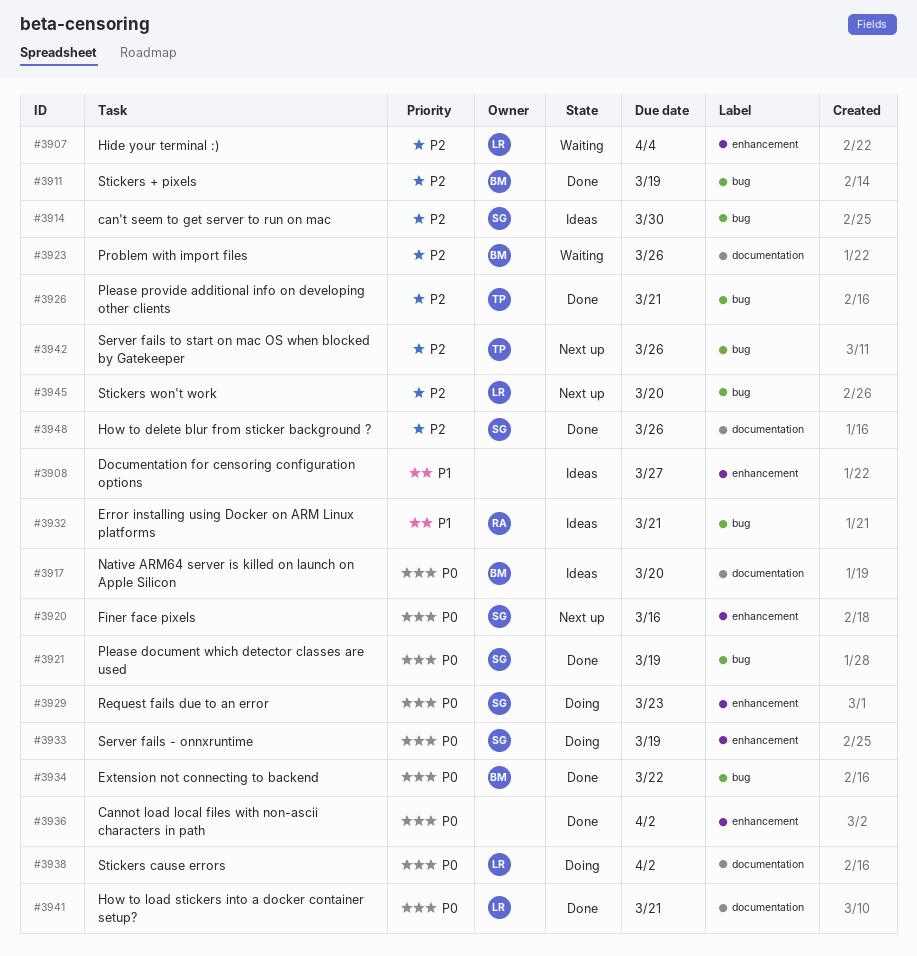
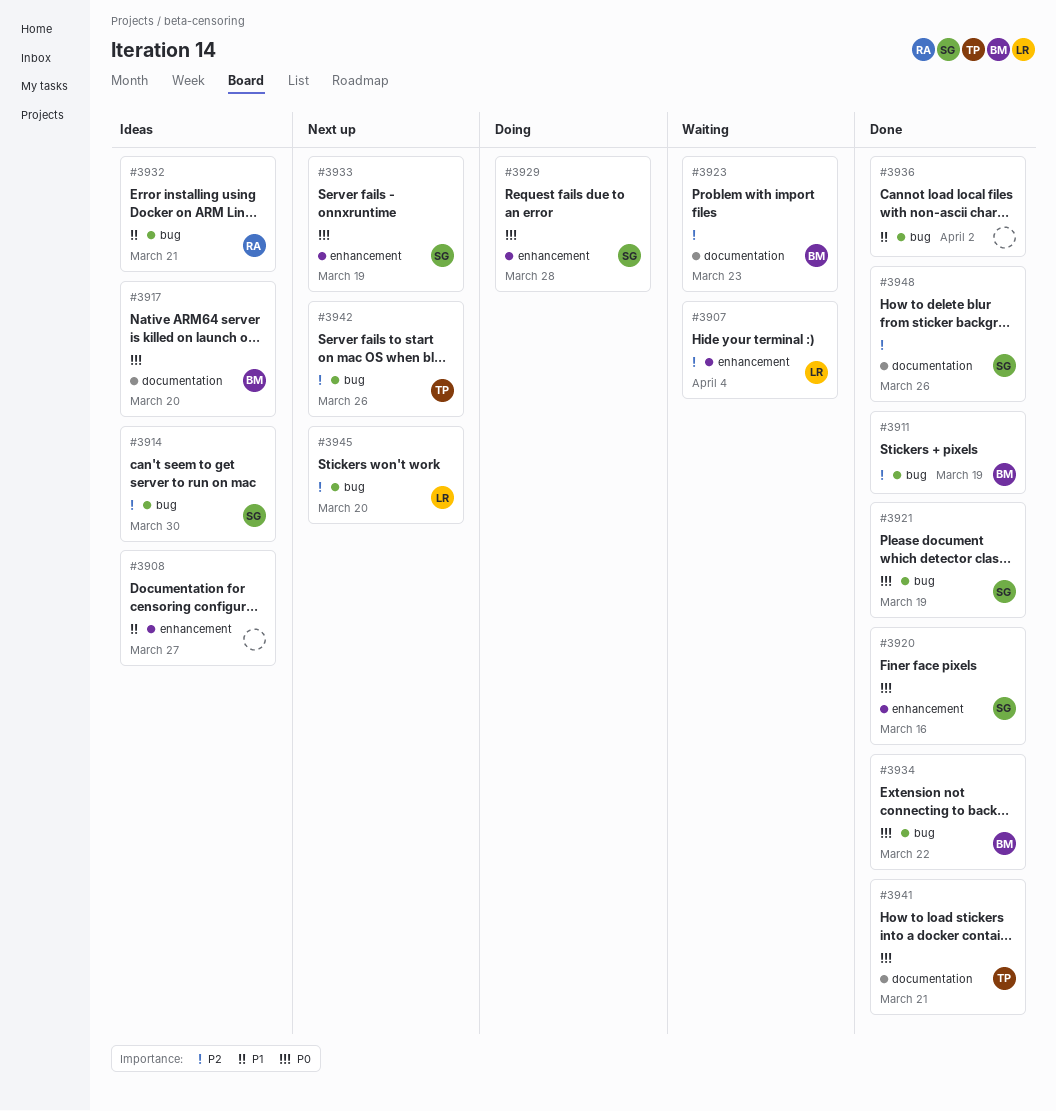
#3920, status: Next up -> Done
#3923, due: Mar 26 -> Mar 23
#3926: present -> none
#3929, due: Mar 23 -> Mar 28
#3933, status: Doing -> Next up
#3936, priority: P0 -> P1
#3936, label: enhancement -> bug
#3938: present -> none
#3941, owner: LR -> TP

